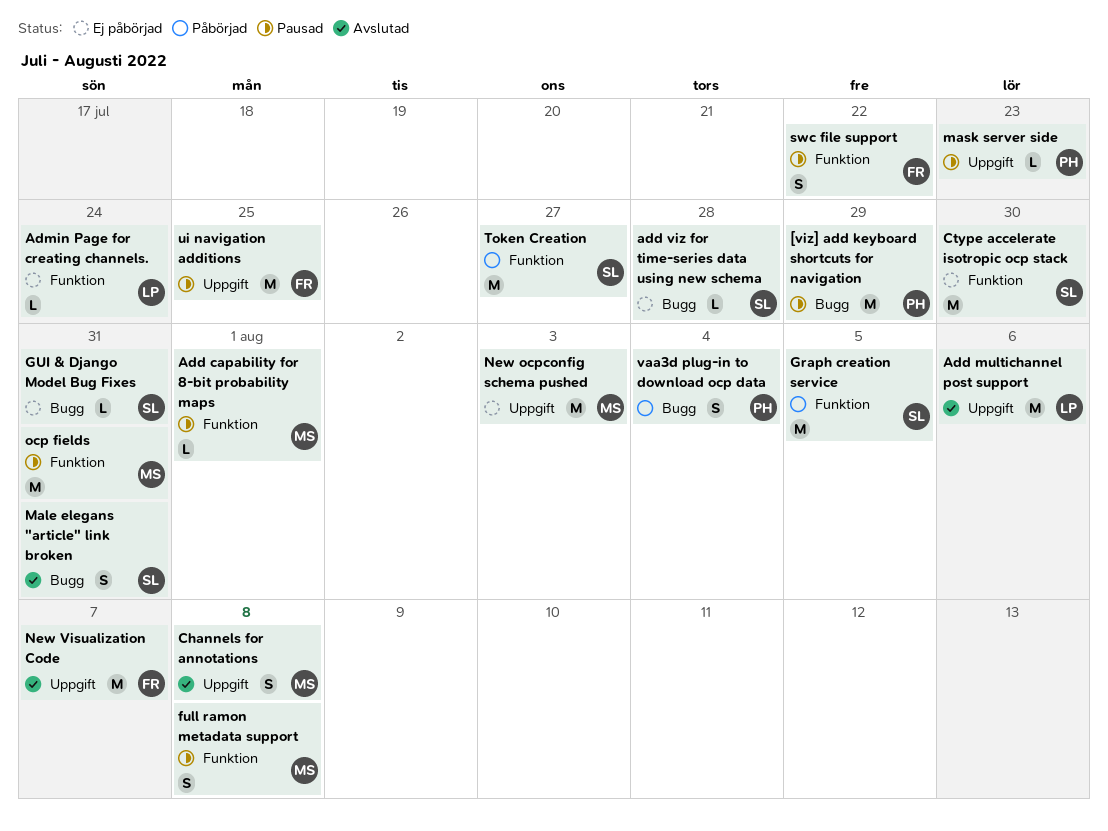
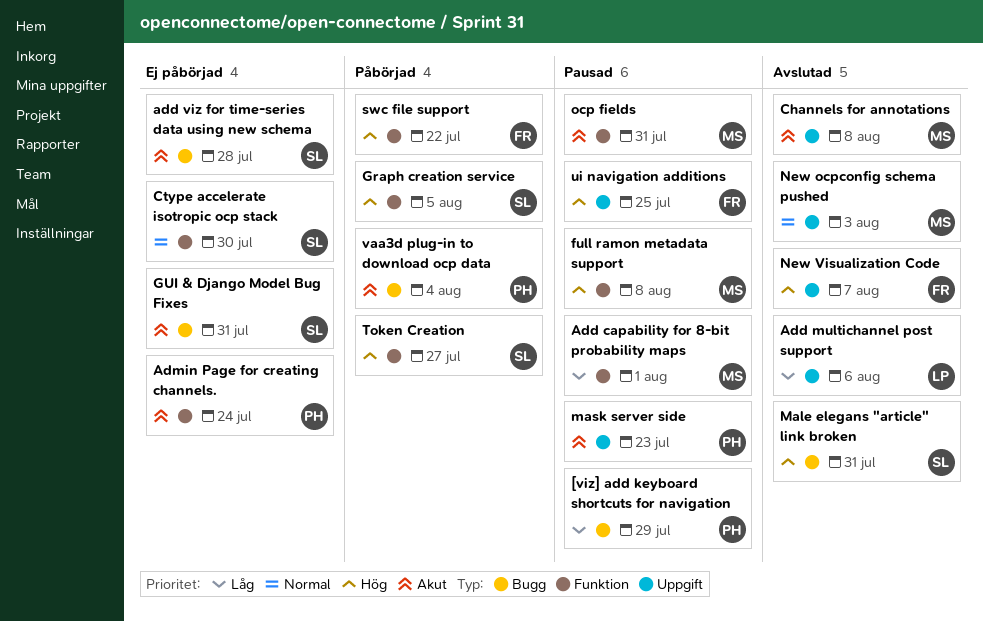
Admin Page for creating channels., owner: LP -> PH
New ocpconfig schema pushed, status: Ej påbörjad -> Avslutad
swc file support, status: Pausad -> Påbörjad

